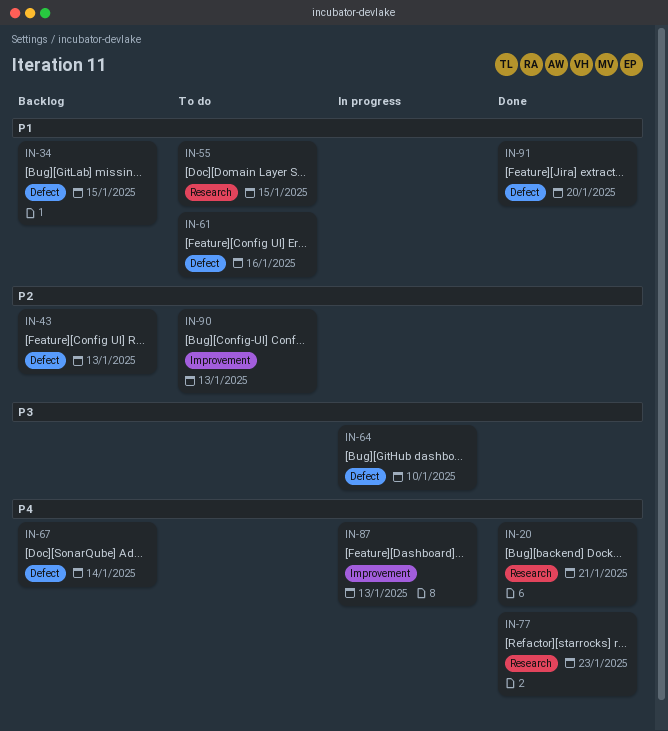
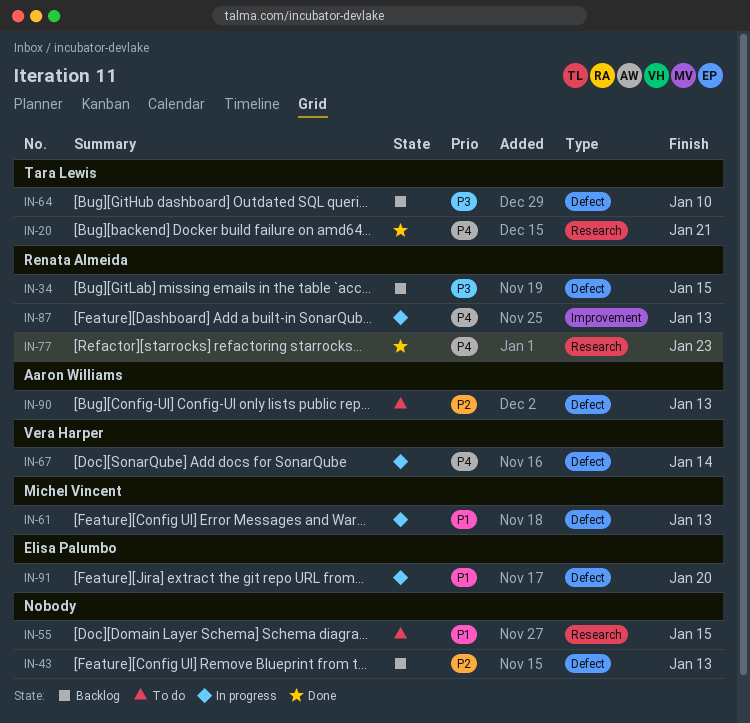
IN-34, priority: P1 -> P3
IN-61, status: To do -> In progress
IN-61, due: Jan 16 -> Jan 13
IN-64, status: In progress -> Backlog
IN-67, status: Backlog -> In progress
IN-90, label: Improvement -> Defect
IN-91, status: Done -> In progress

